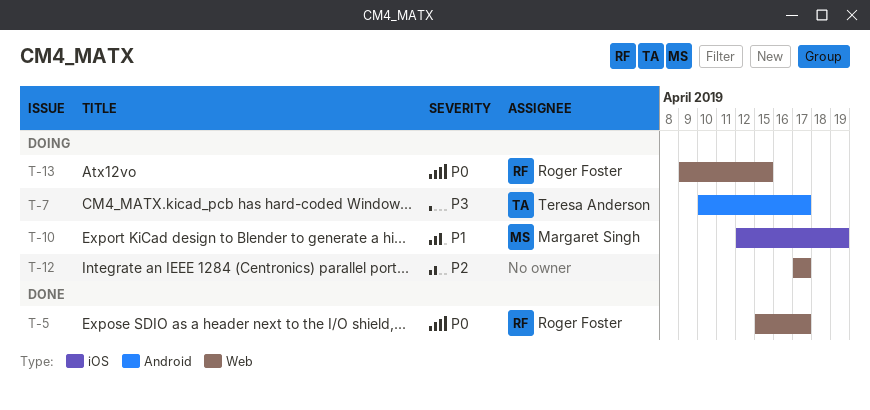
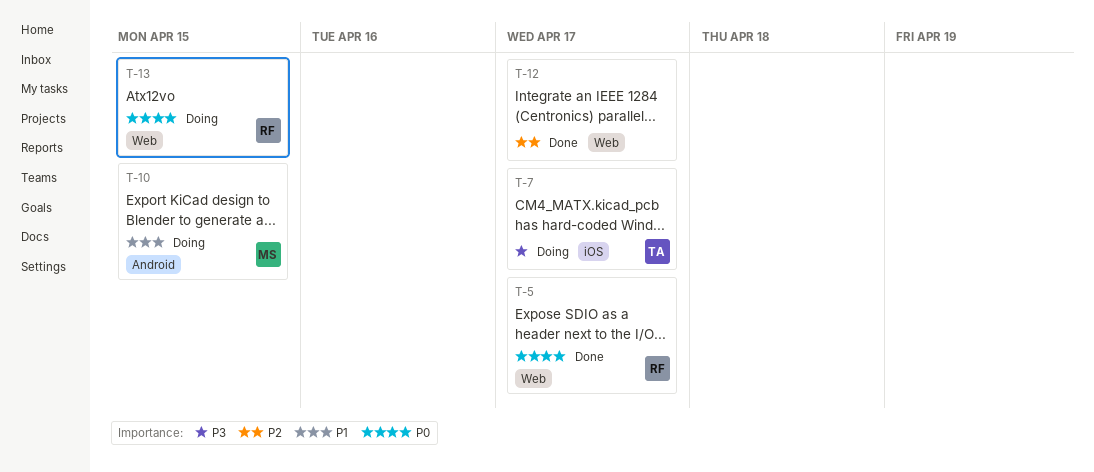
T-7, label: Android -> iOS
T-10, label: iOS -> Android
T-10, due: Apr 19 -> Apr 15
T-12, status: Doing -> Done

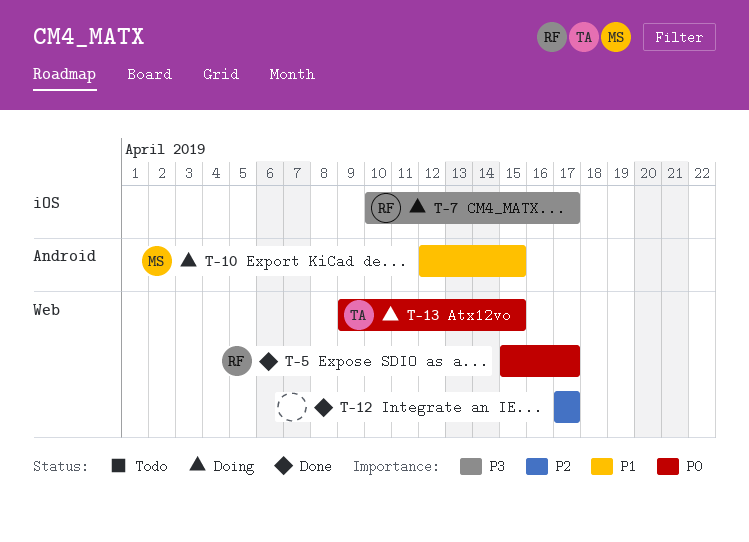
T-7, owner: TA -> RF
T-13, owner: RF -> TA

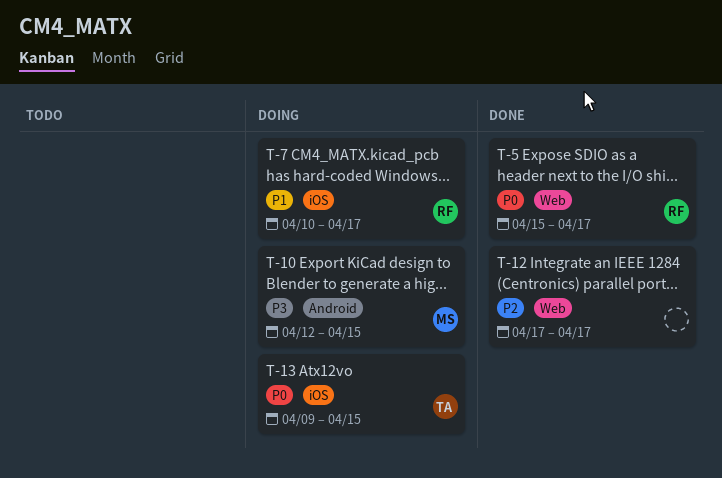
T-7, priority: P3 -> P1
T-10, priority: P1 -> P3
T-13, label: Web -> iOS

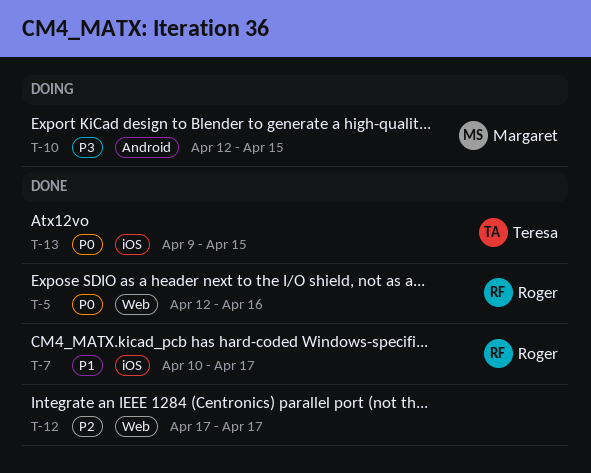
T-5, start: Apr 15 -> Apr 12
T-5, due: Apr 17 -> Apr 16
T-7, status: Doing -> Done
T-13, status: Doing -> Done

